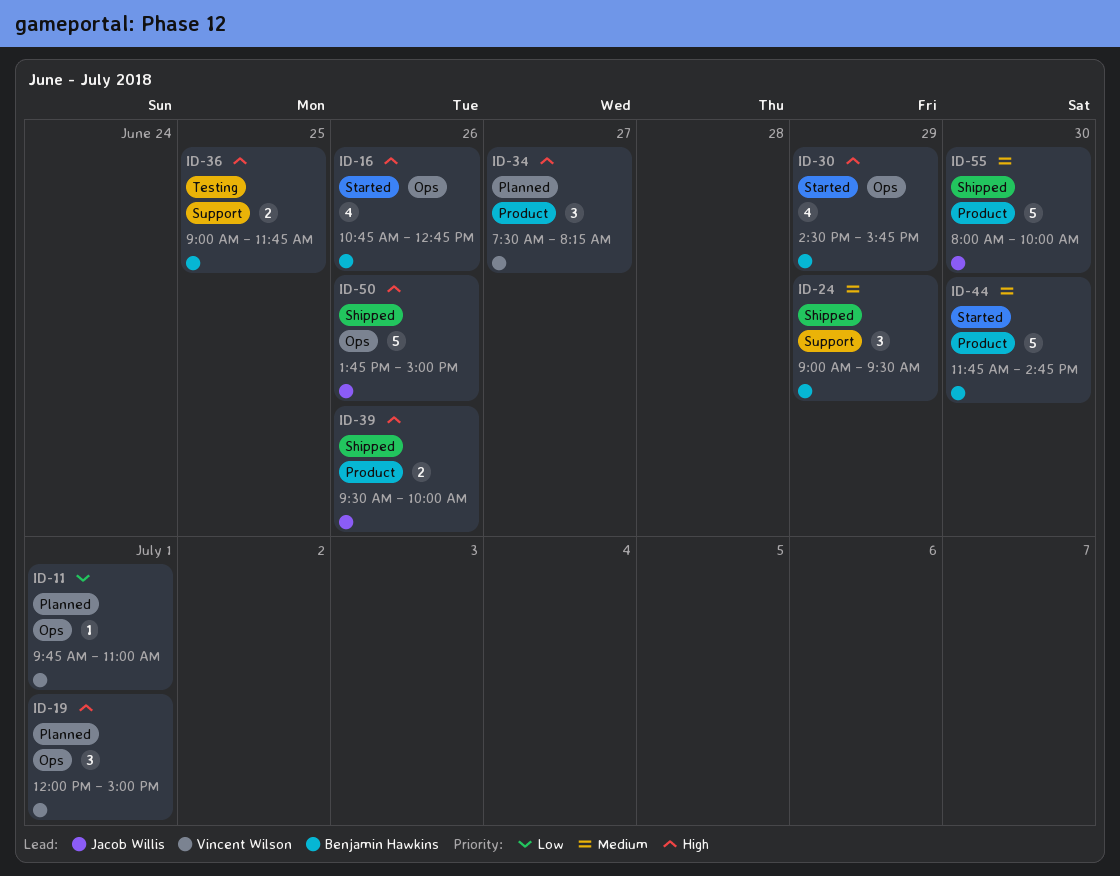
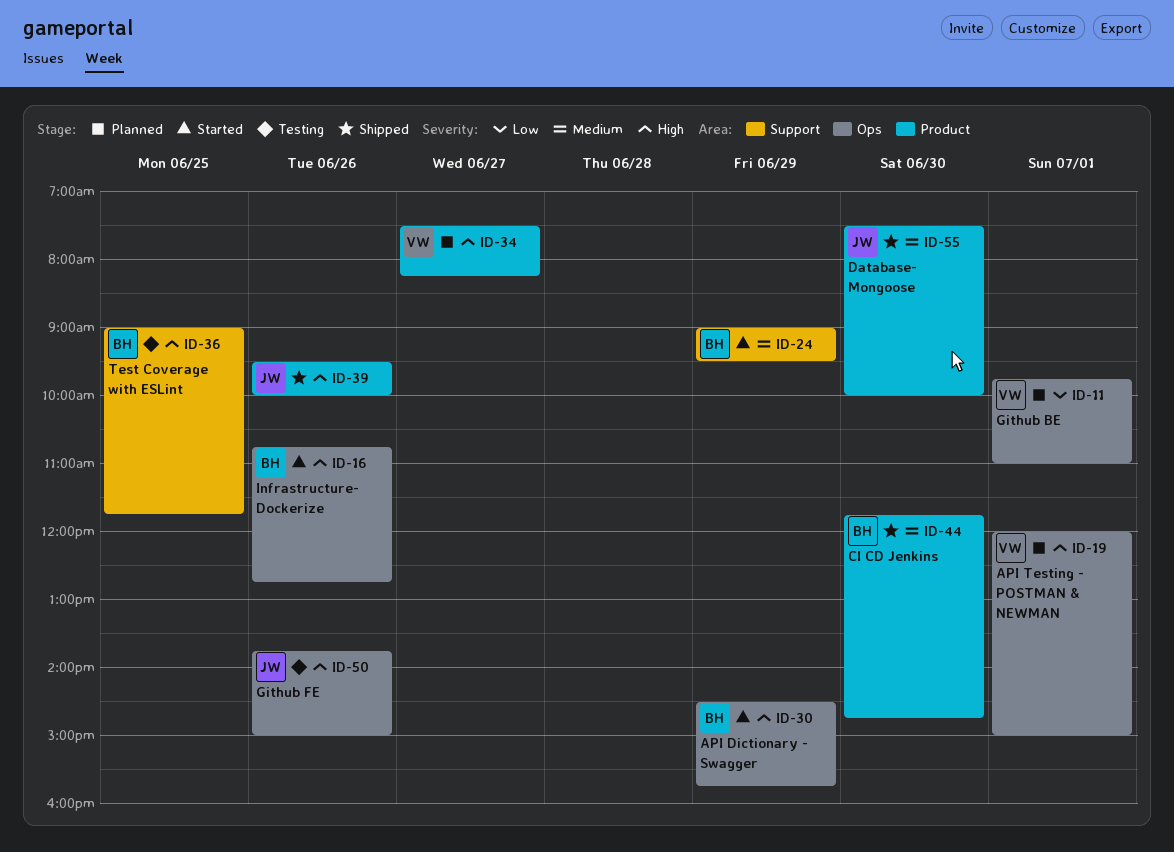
ID-24, status: Shipped -> Started
ID-44, status: Started -> Shipped
ID-50, status: Shipped -> Testing
ID-55, begins: 08:00 -> 07:30

